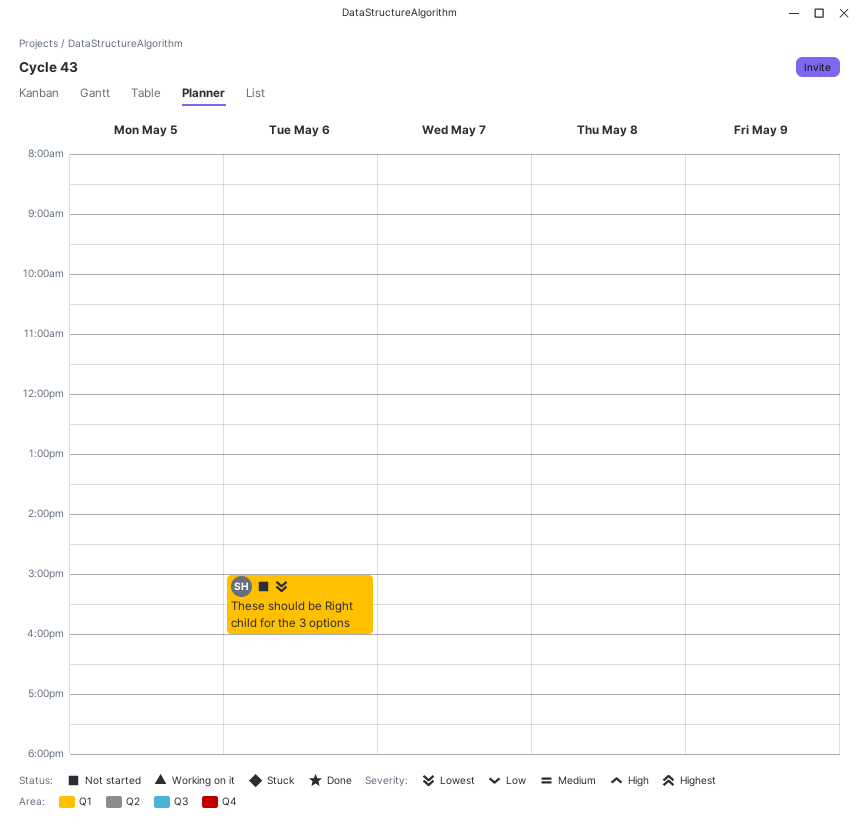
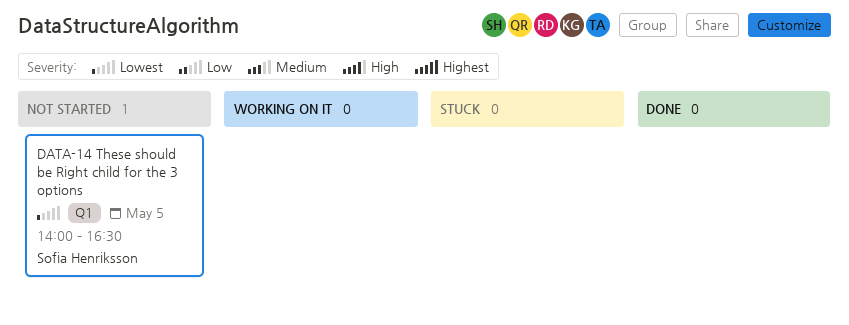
These should be Right child for the 3 options, day: May 6 -> May 5
These should be Right child for the 3 options, begins: 15:00 -> 14:00
These should be Right child for the 3 options, ends: 16:00 -> 16:30

